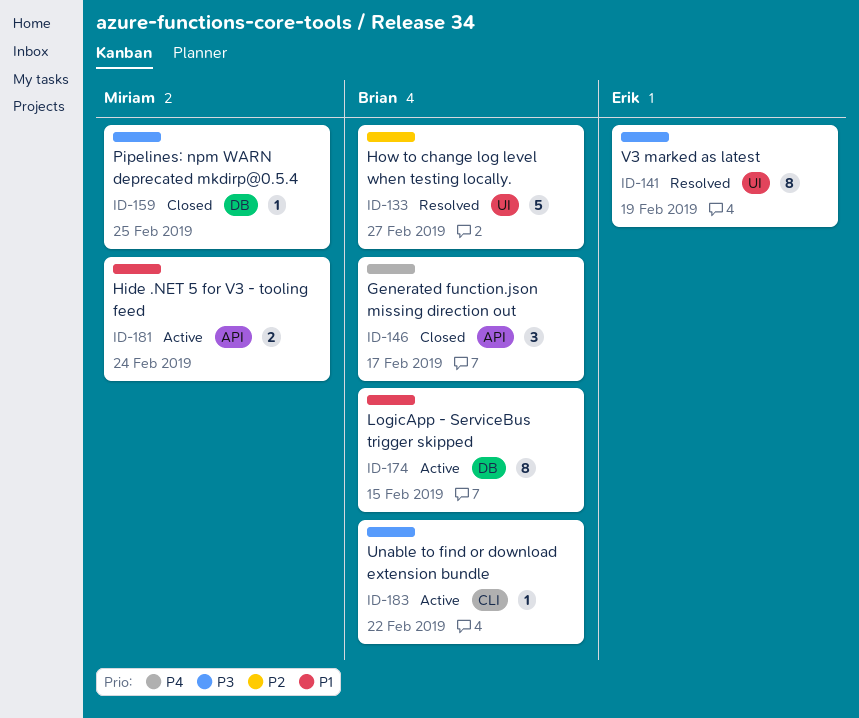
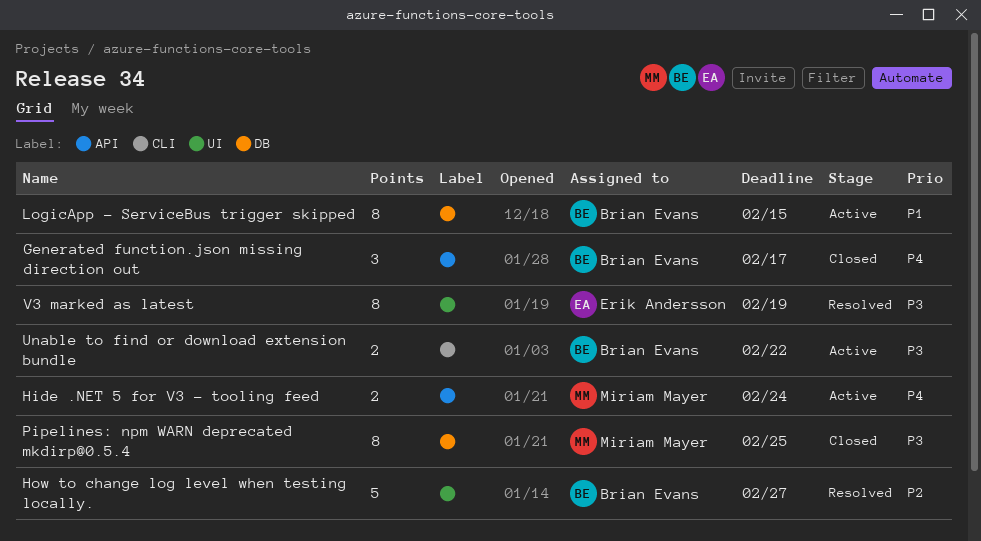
Hide .NET 5 for V3 - tooling feed, priority: P1 -> P4
Pipelines: npm WARN deprecated mkdirp@0.5.4, estimate: 1 -> 8
Unable to find or download extension bundle, estimate: 1 -> 2

